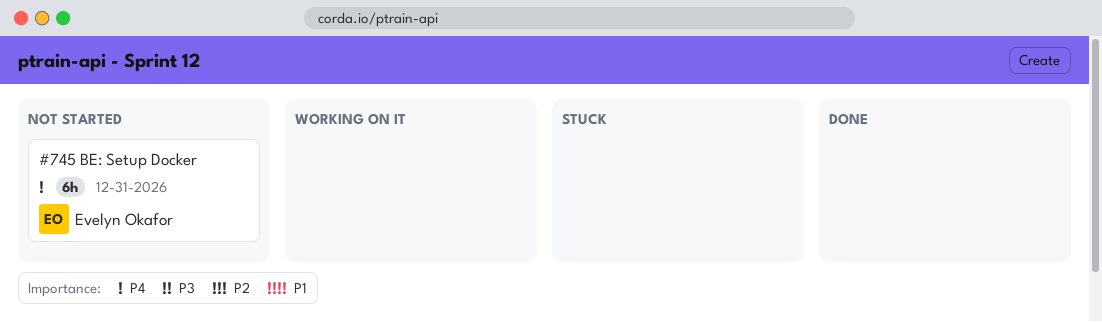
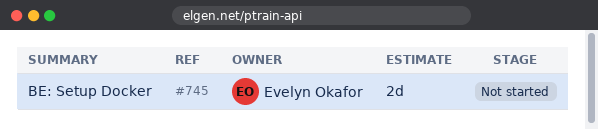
#745, estimate: 6h -> 2d

